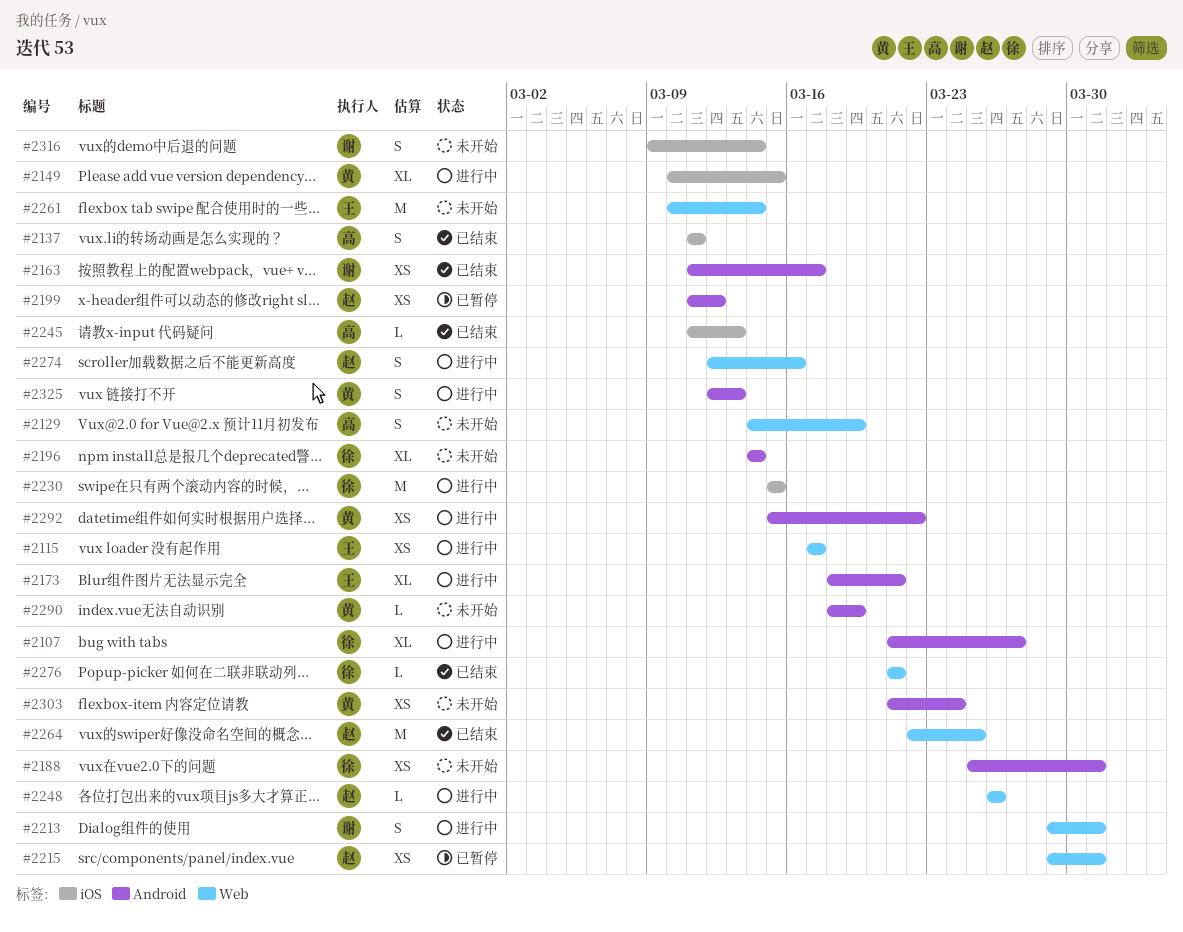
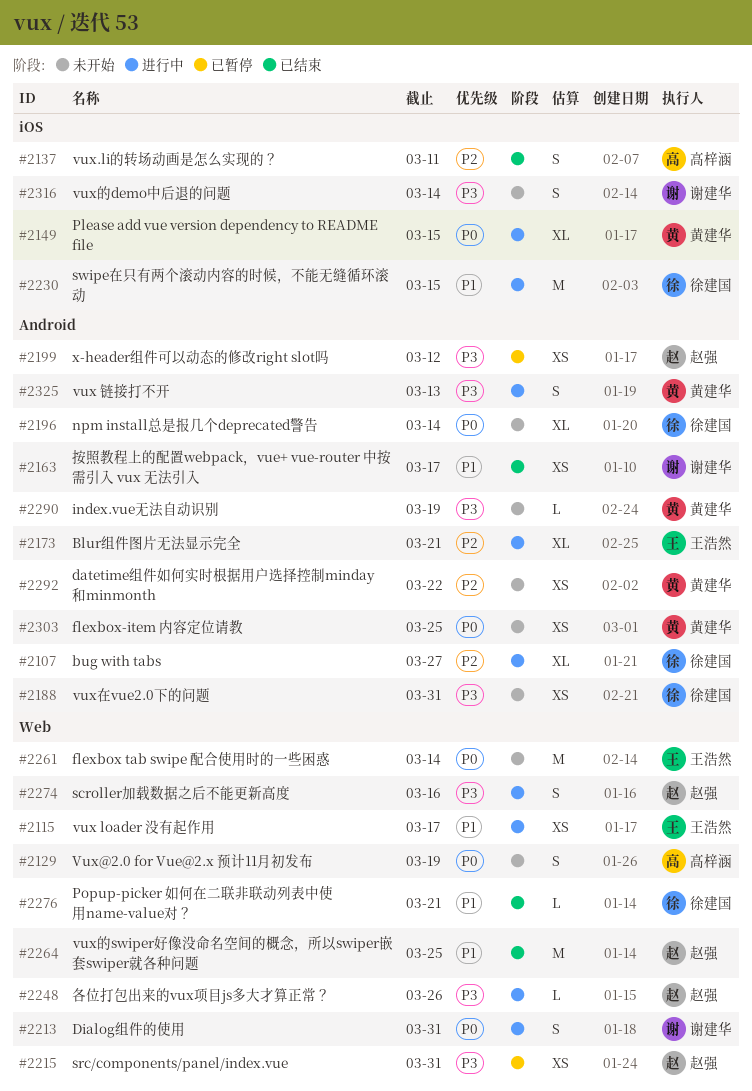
#2245: present -> none
#2292, status: 进行中 -> 未开始
#2303, due: Mar 24 -> Mar 25

